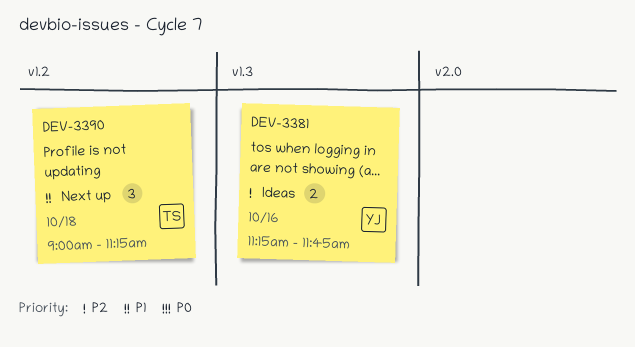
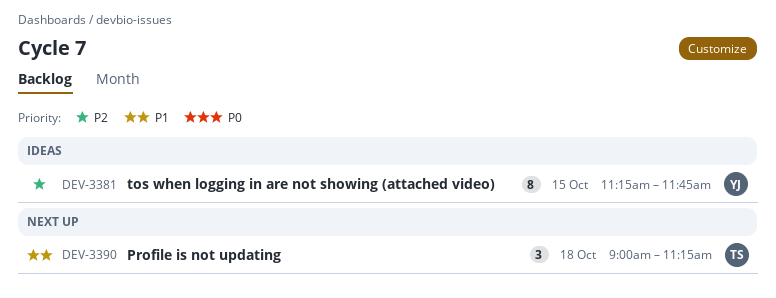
DEV-3381, estimate: 2 -> 8
DEV-3381, day: Oct 16 -> Oct 15

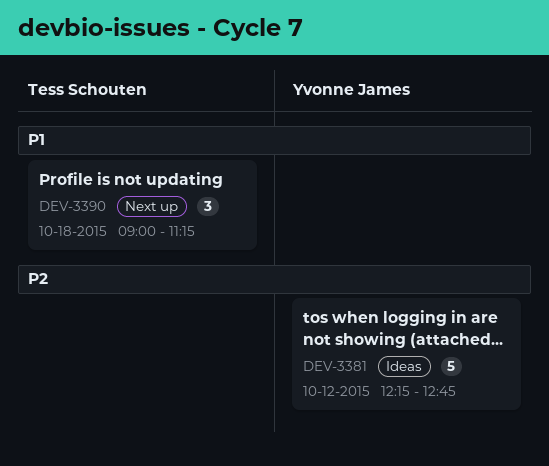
DEV-3381, estimate: 8 -> 5
DEV-3381, day: Oct 15 -> Oct 12
DEV-3381, begins: 11:15 -> 12:15
DEV-3381, ends: 11:45 -> 12:45

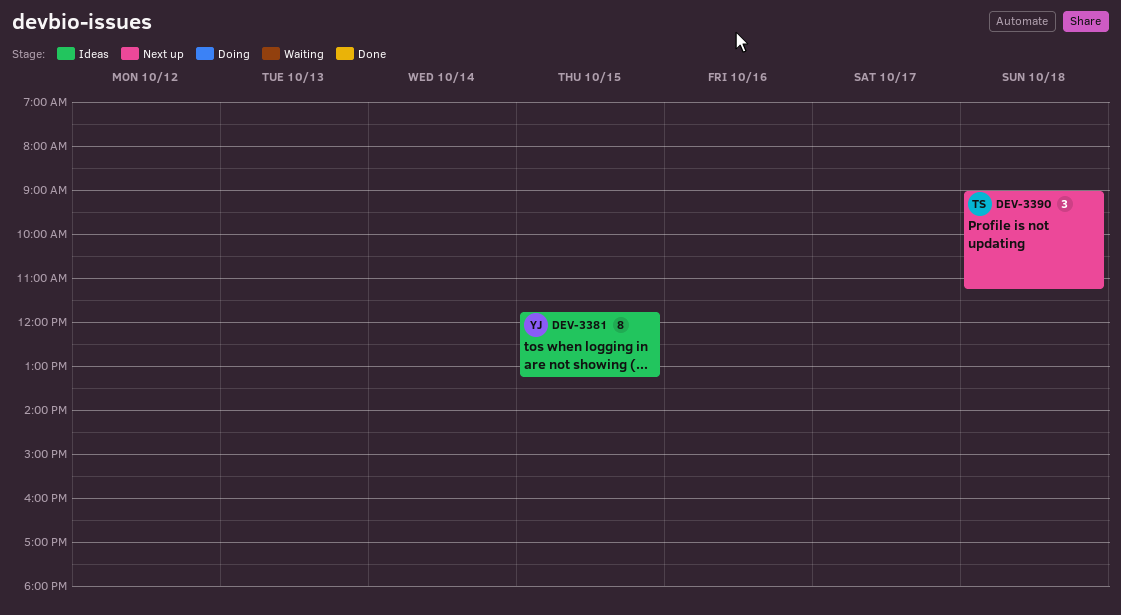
DEV-3381, estimate: 5 -> 8
DEV-3381, day: Oct 12 -> Oct 15
DEV-3381, begins: 12:15 -> 11:45
DEV-3381, ends: 12:45 -> 13:15

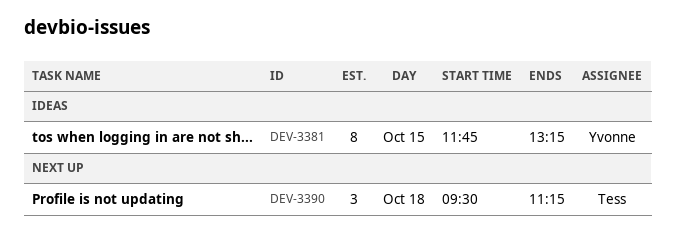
DEV-3390, begins: 09:00 -> 09:30

